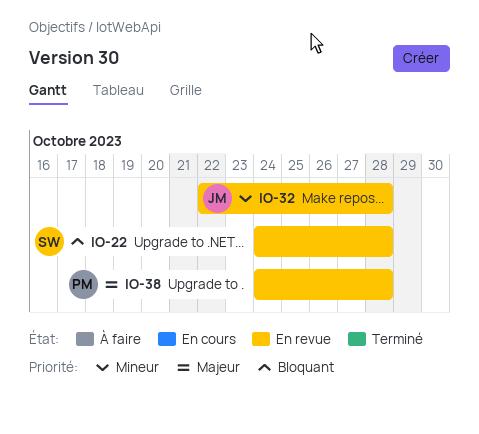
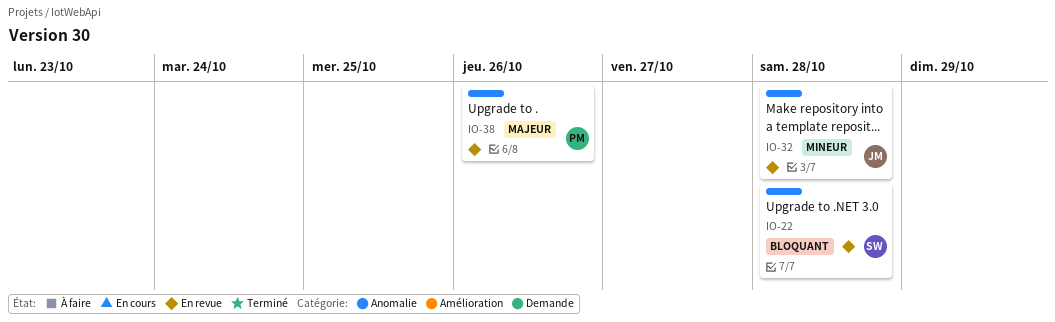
IO-38, due: Oct 28 -> Oct 26

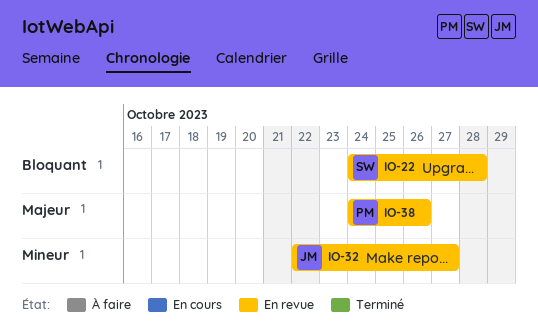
IO-32, due: Oct 28 -> Oct 27

